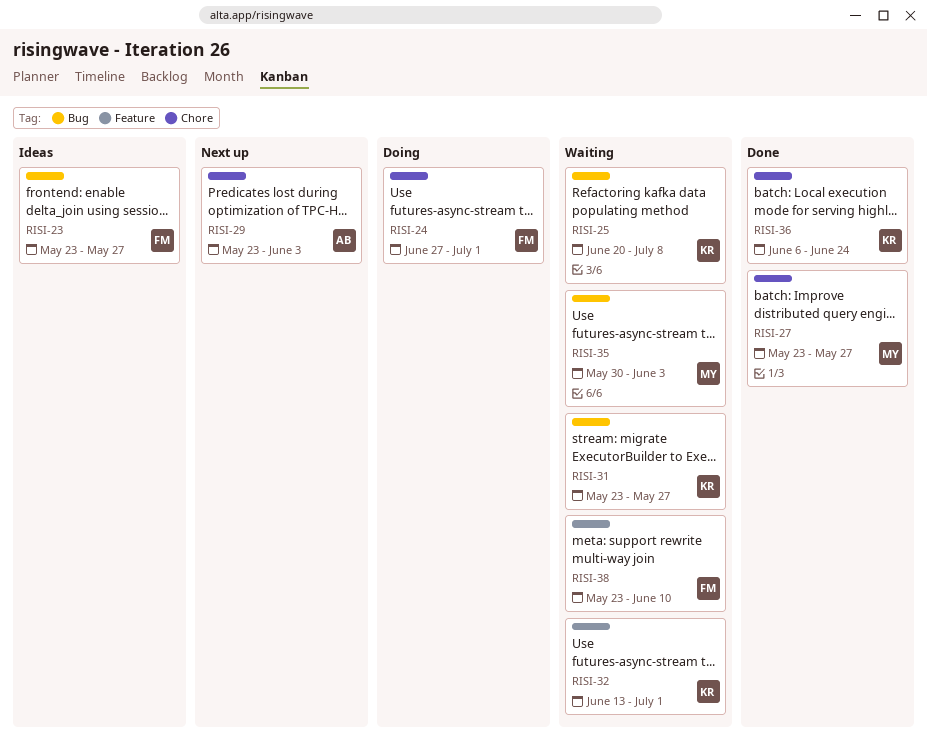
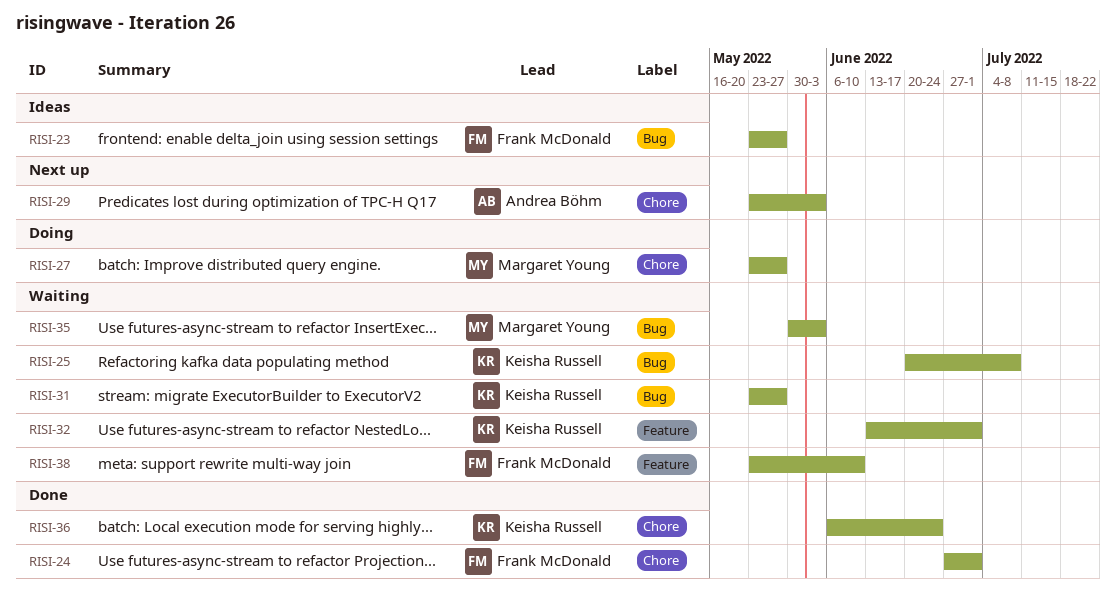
RISI-24, status: Doing -> Done
RISI-27, status: Done -> Doing

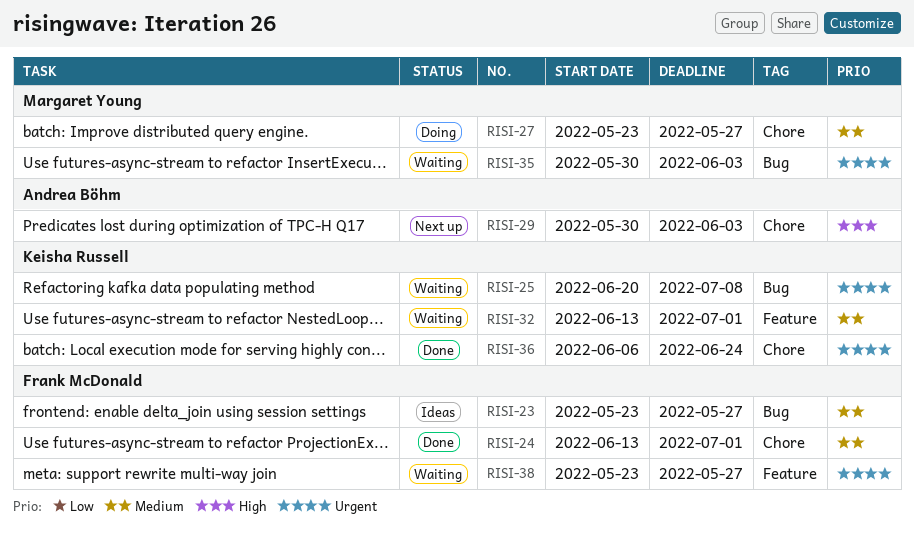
RISI-24, start: Jun 27 -> Jun 13
RISI-29, start: May 23 -> May 30
RISI-31: present -> none
RISI-38, due: Jun 10 -> May 27

